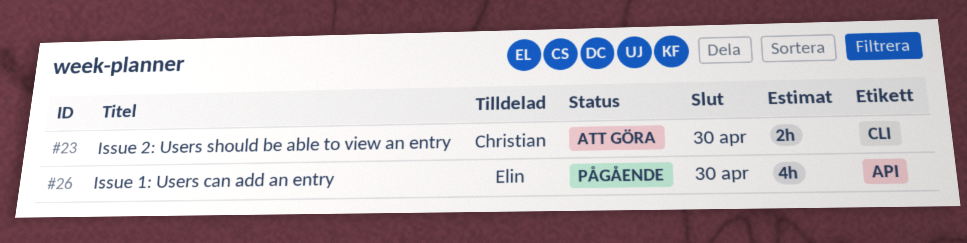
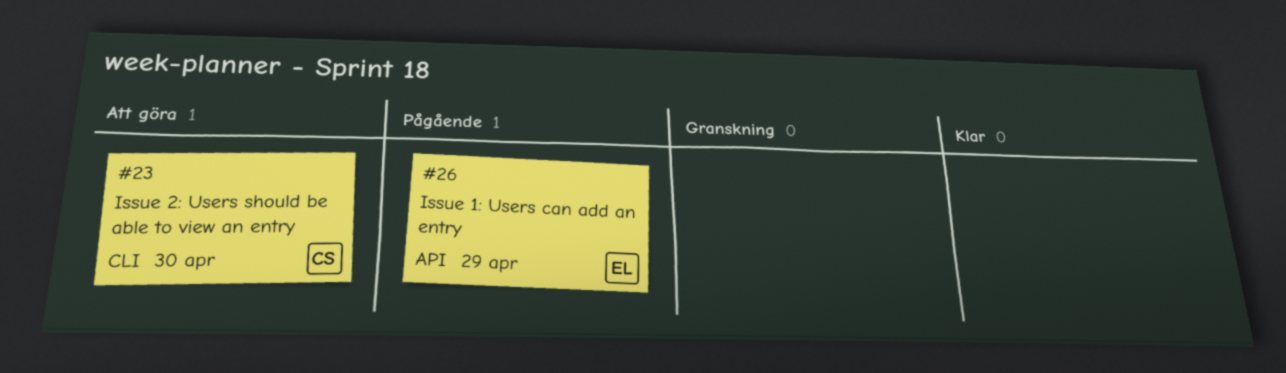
#26, due: Apr 30 -> Apr 29

